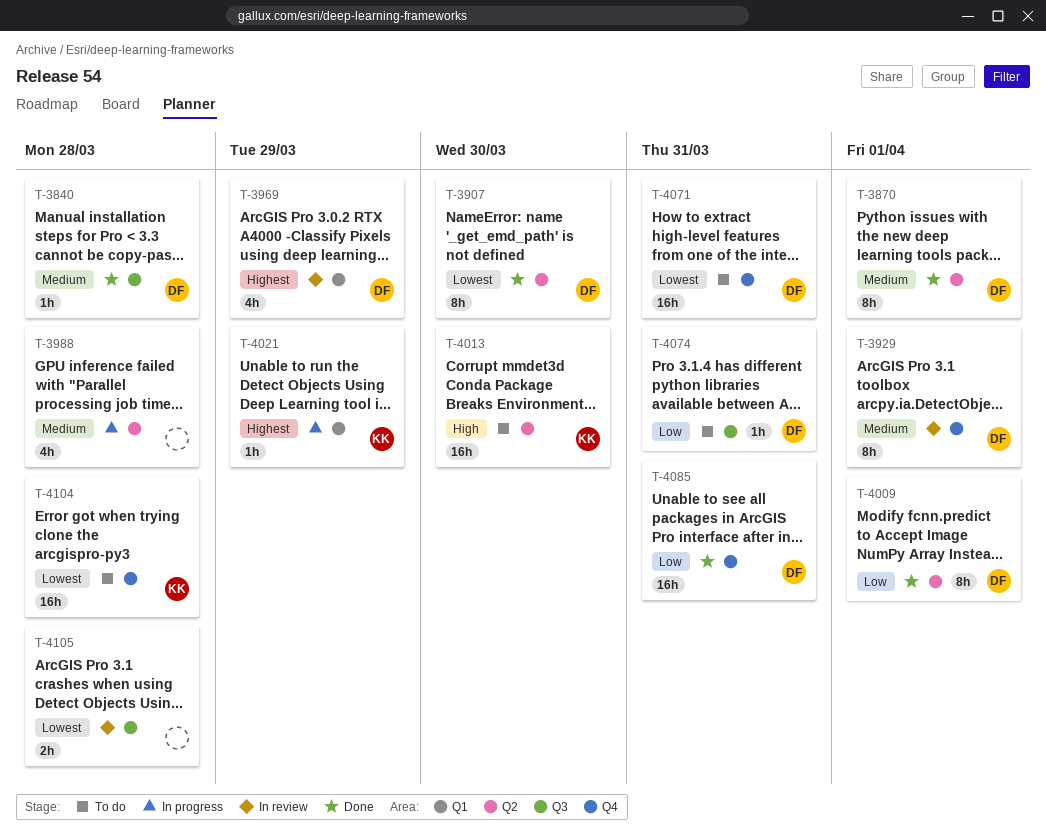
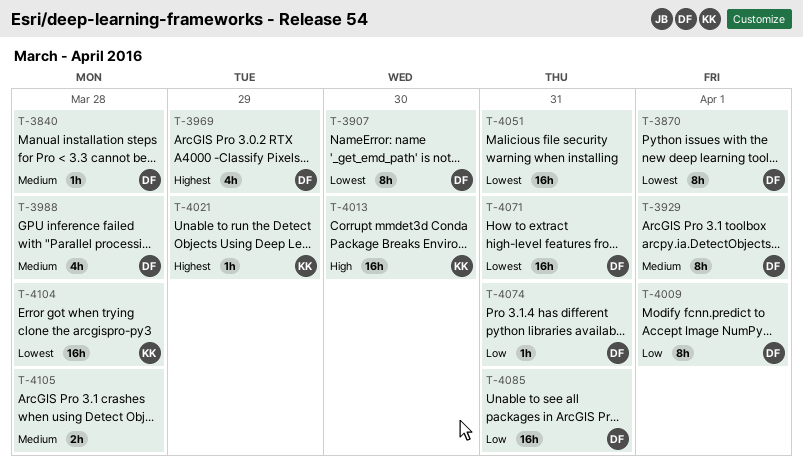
T-3870, priority: Medium -> Lowest
T-3988, owner: none -> DF
T-4051: none -> present
T-4105, priority: Lowest -> Medium

